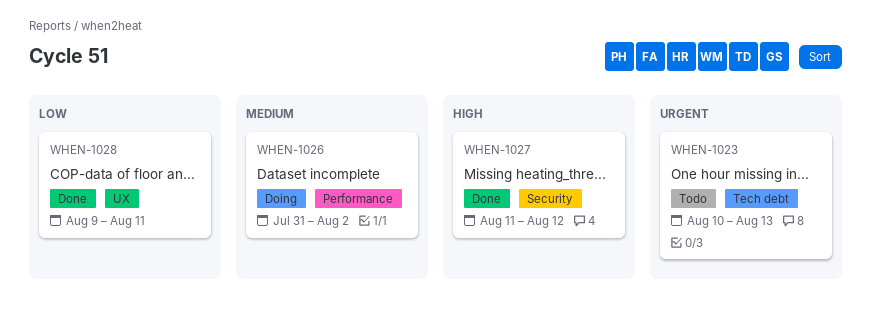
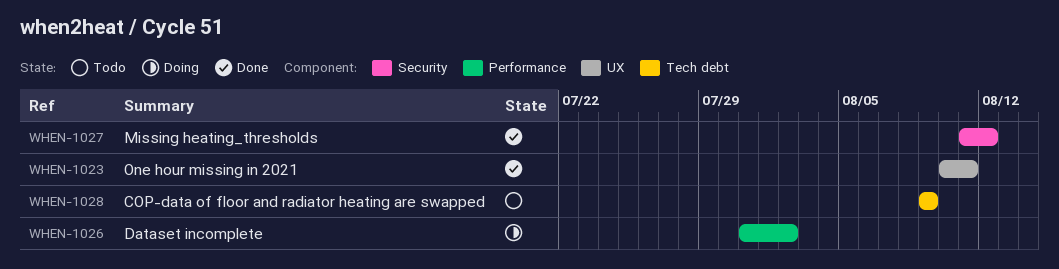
WHEN-1023, status: Todo -> Done
WHEN-1023, label: Tech debt -> UX
WHEN-1023, due: Aug 13 -> Aug 11
WHEN-1028, status: Done -> Todo
WHEN-1028, label: UX -> Tech debt
WHEN-1028, due: Aug 11 -> Aug 9

